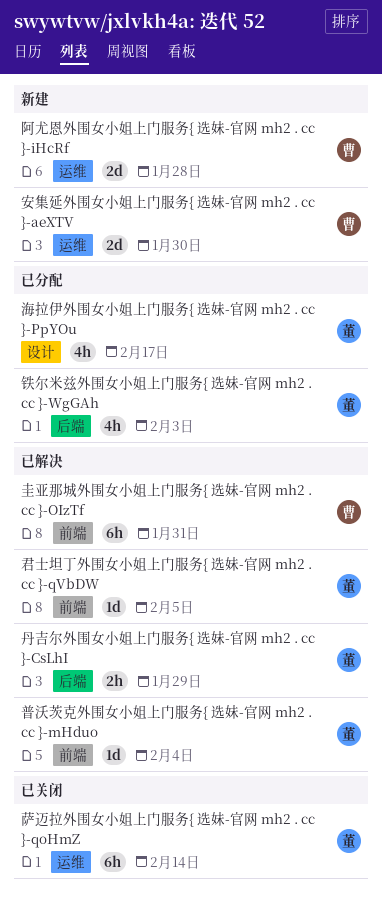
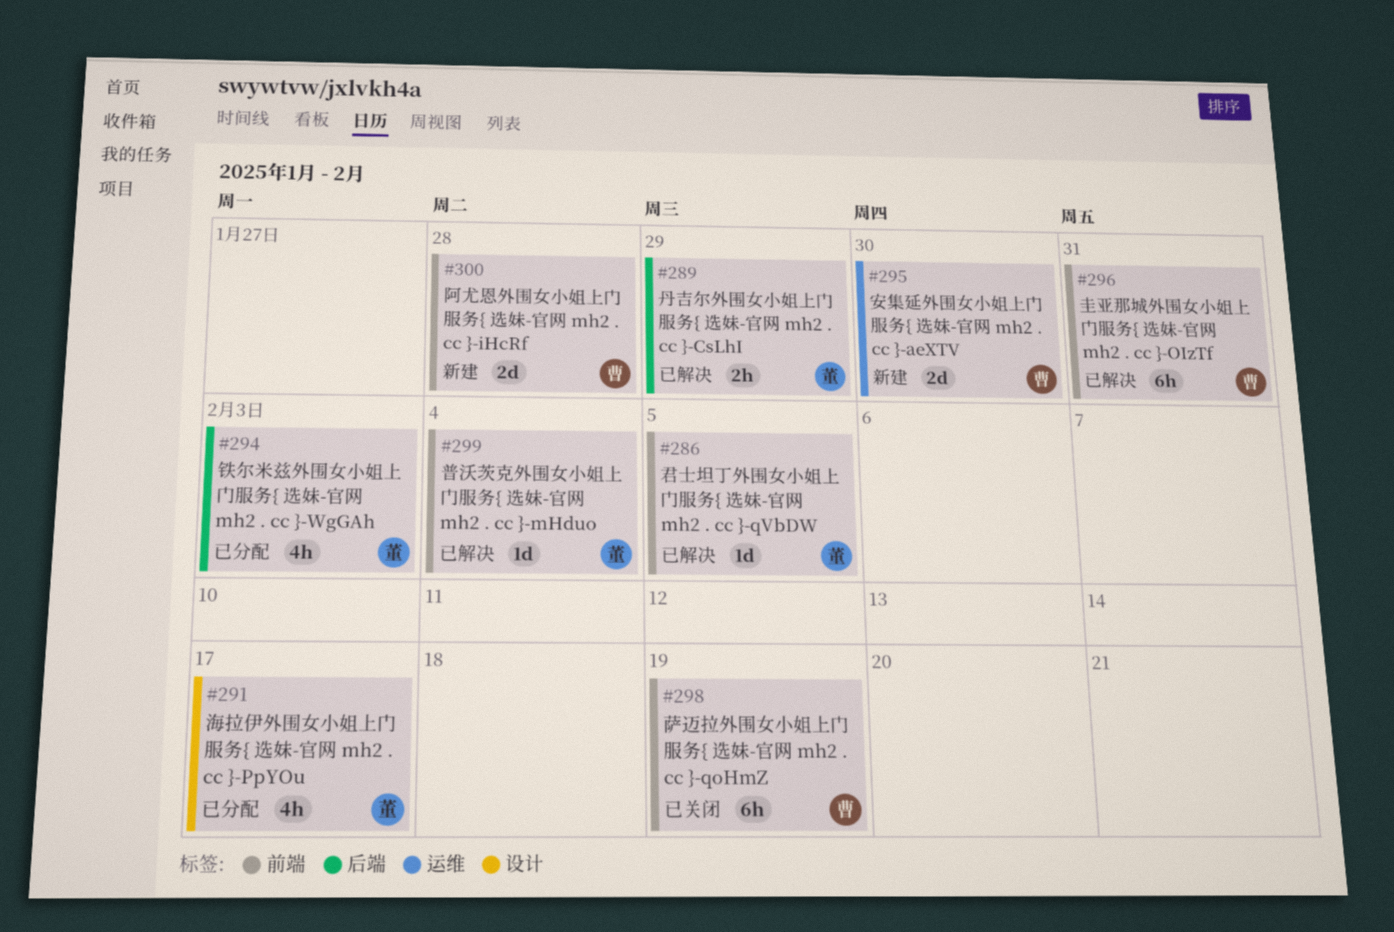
萨迈拉外围女小姐上门服务{ 选妹-官网 mh2 . cc }-qoHmZ, owner: 董 -> 曹
萨迈拉外围女小姐上门服务{ 选妹-官网 mh2 . cc }-qoHmZ, label: 运维 -> 前端
萨迈拉外围女小姐上门服务{ 选妹-官网 mh2 . cc }-qoHmZ, due: Feb 14 -> Feb 19
阿尤恩外围女小姐上门服务{ 选妹-官网 mh2 . cc }-iHcRf, label: 运维 -> 前端

